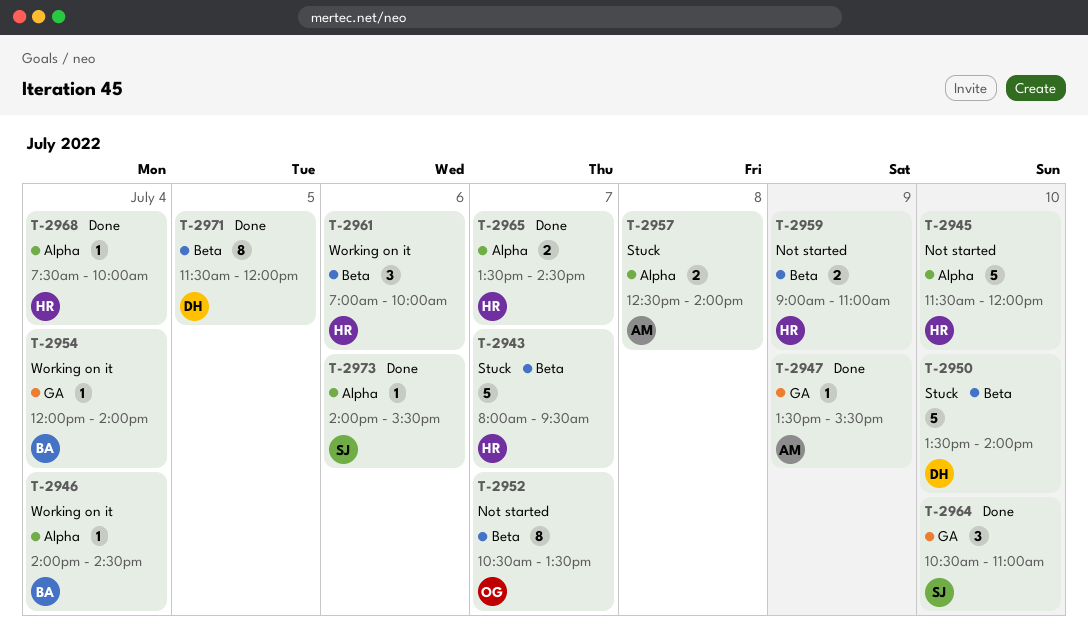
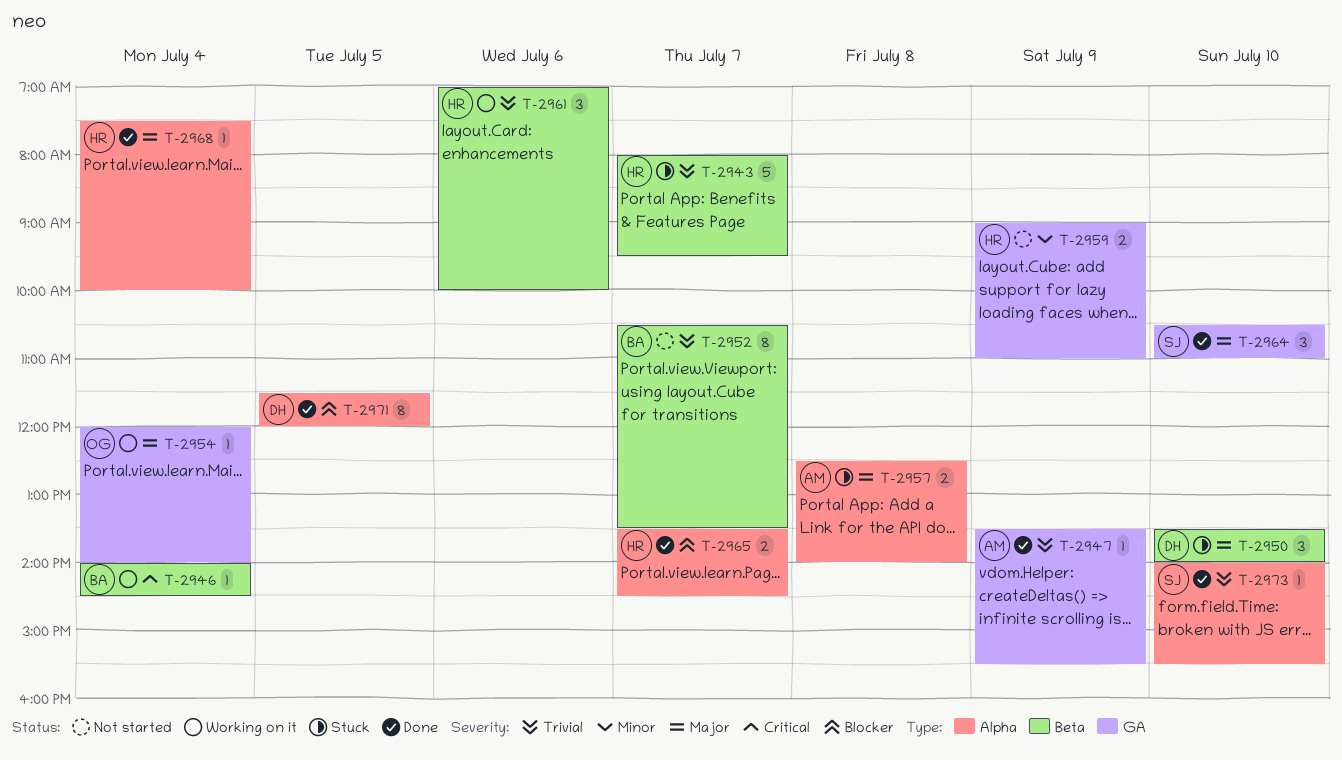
T-2945: present -> none
T-2946, label: Alpha -> Beta
T-2950, estimate: 5 -> 3
T-2952, owner: OG -> BA
T-2954, owner: BA -> OG
T-2959, label: Beta -> GA
T-2971, label: Beta -> Alpha
T-2973, day: Jul 6 -> Jul 10

